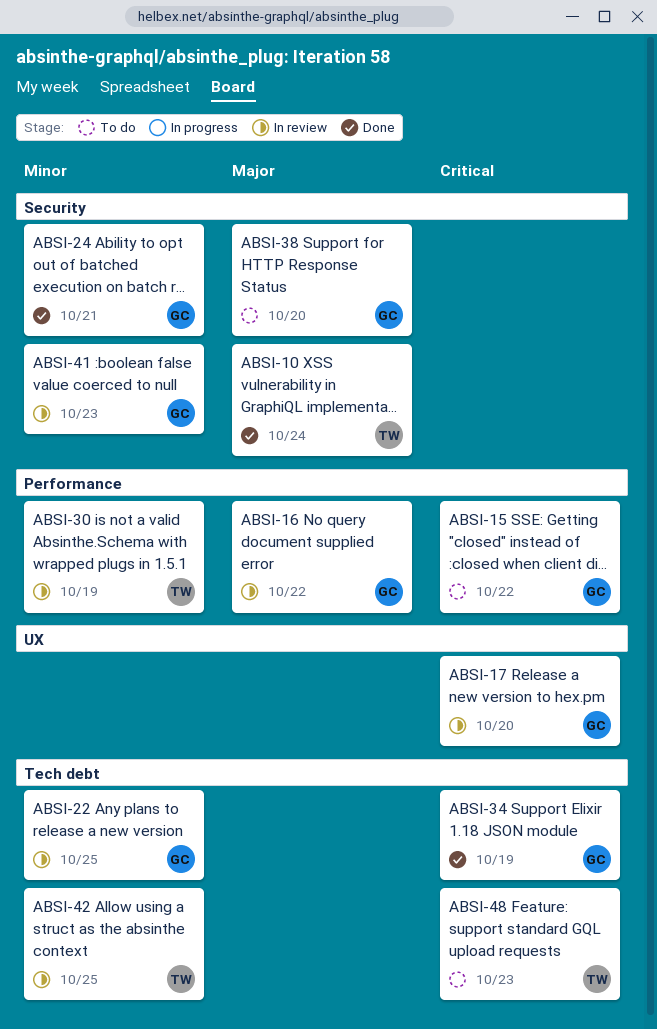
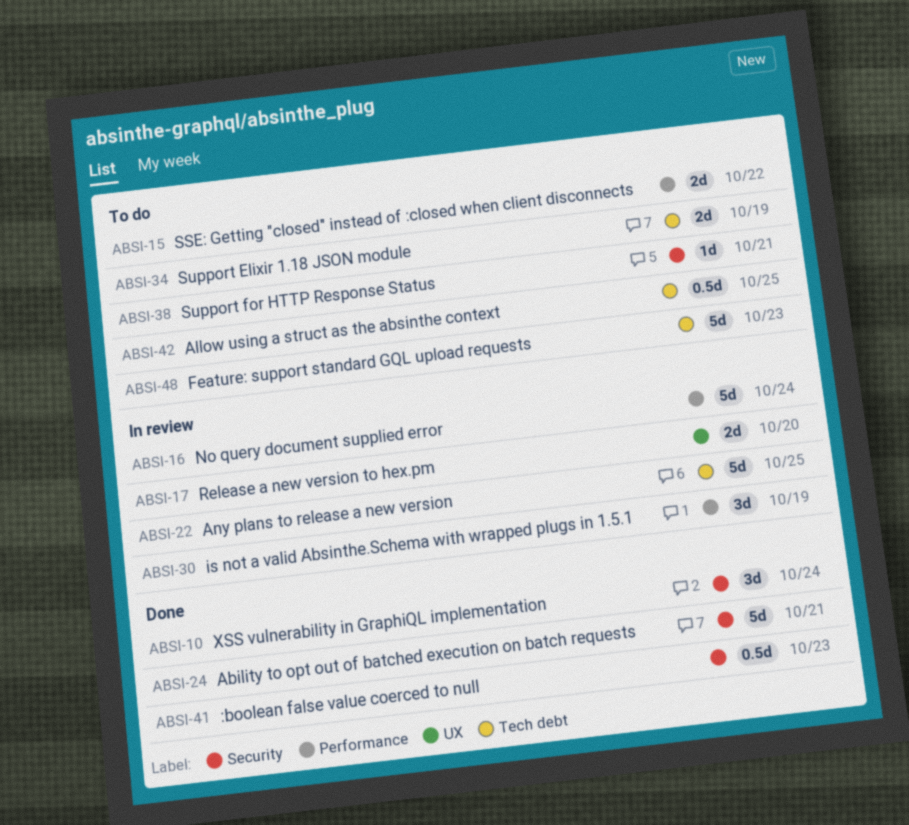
ABSI-16, due: Oct 22 -> Oct 24
ABSI-34, status: Done -> To do
ABSI-38, due: Oct 20 -> Oct 21
ABSI-41, status: In review -> Done
ABSI-42, status: In review -> To do

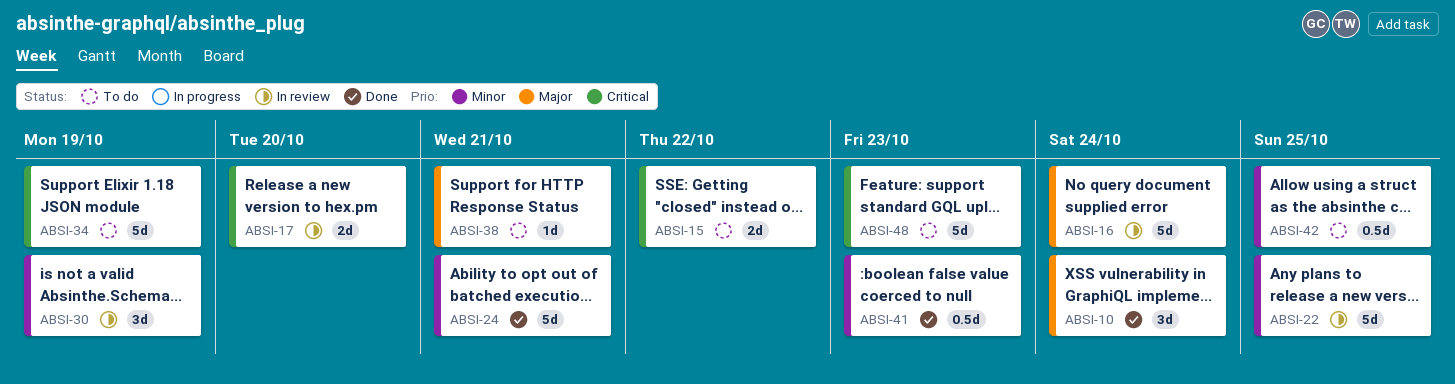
ABSI-34, estimate: 2d -> 5d

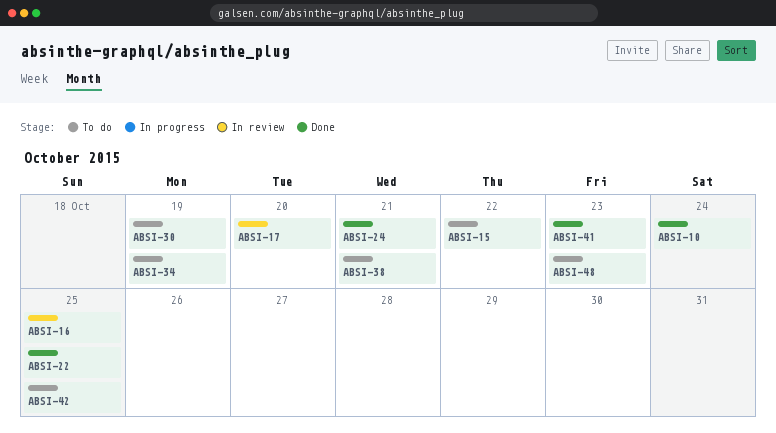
ABSI-16, due: Oct 24 -> Oct 25
ABSI-22, status: In review -> Done
ABSI-30, status: In review -> To do

